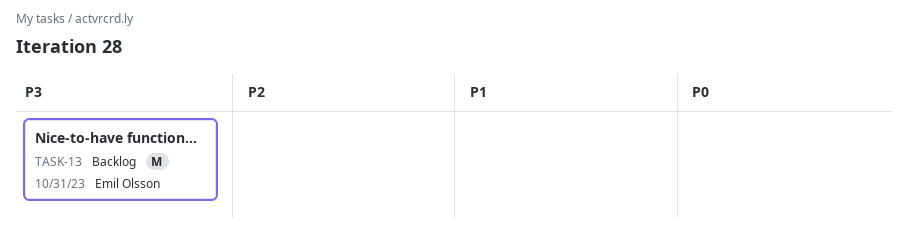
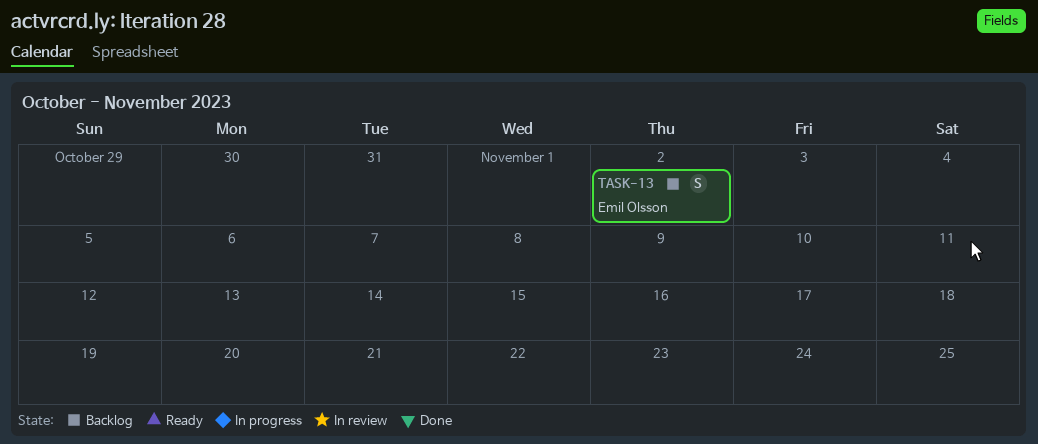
TASK-13, estimate: M -> S
TASK-13, due: Oct 31 -> Nov 2

